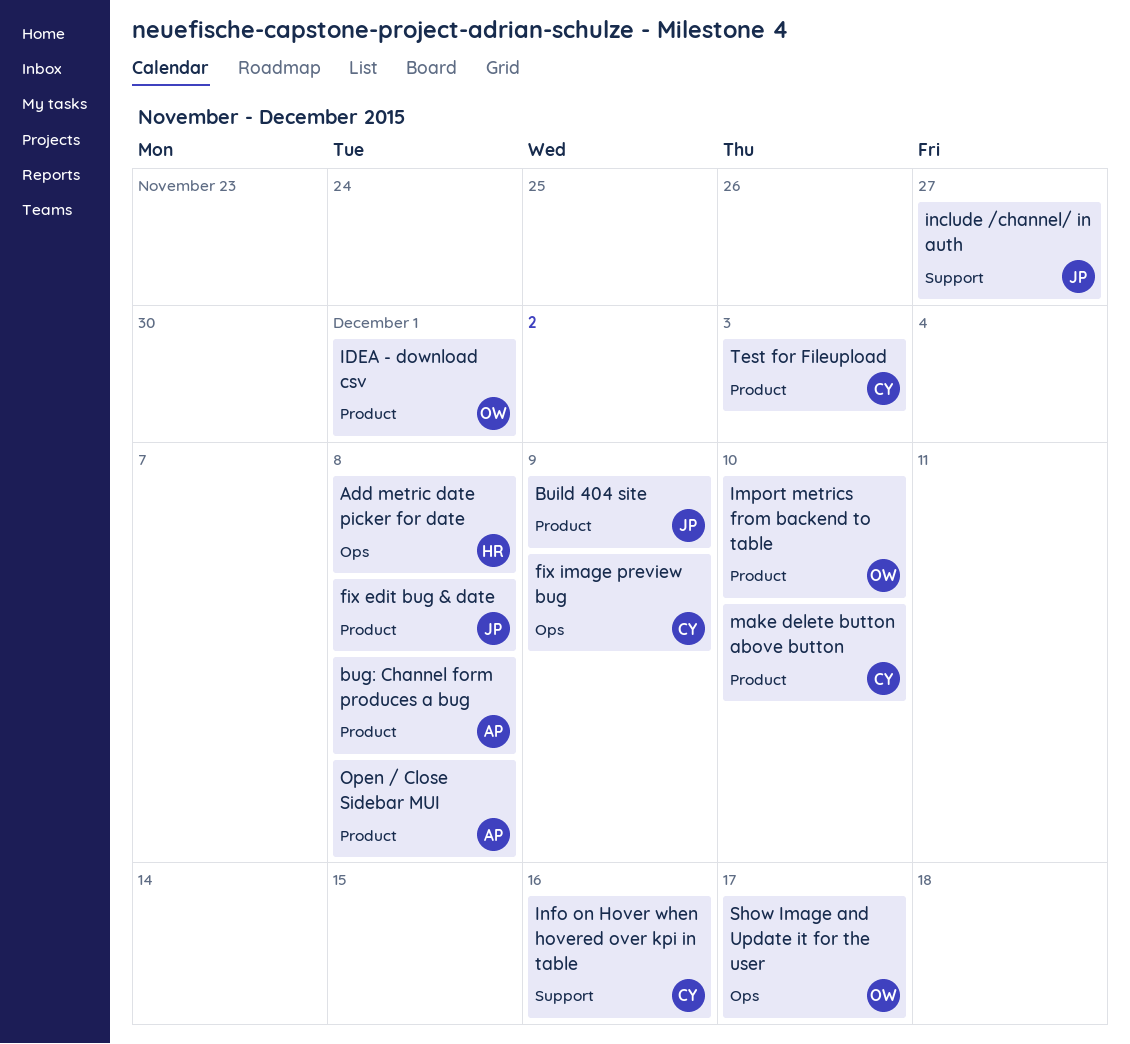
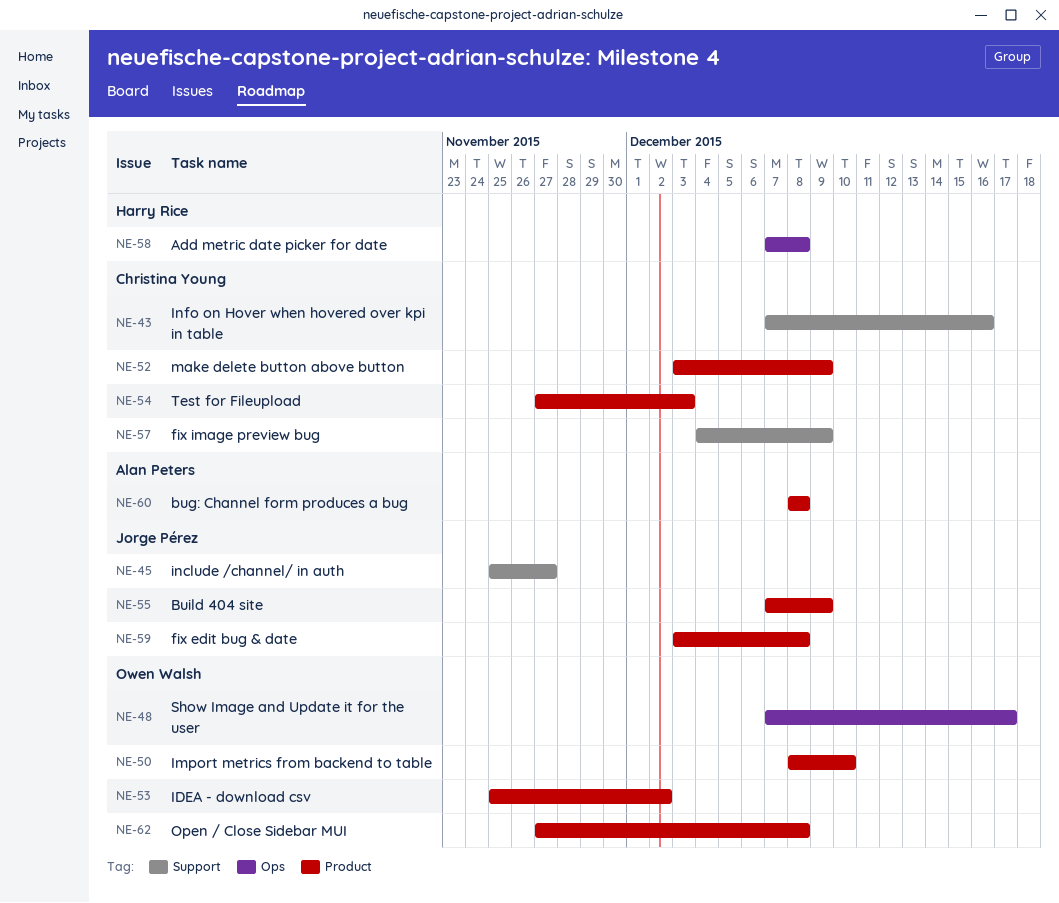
fix image preview bug, label: Ops -> Support
IDEA - download csv, due: Dec 1 -> Dec 2
make delete button above button, due: Dec 10 -> Dec 9
Open / Close Sidebar MUI, owner: Alan Peters -> Owen Walsh

